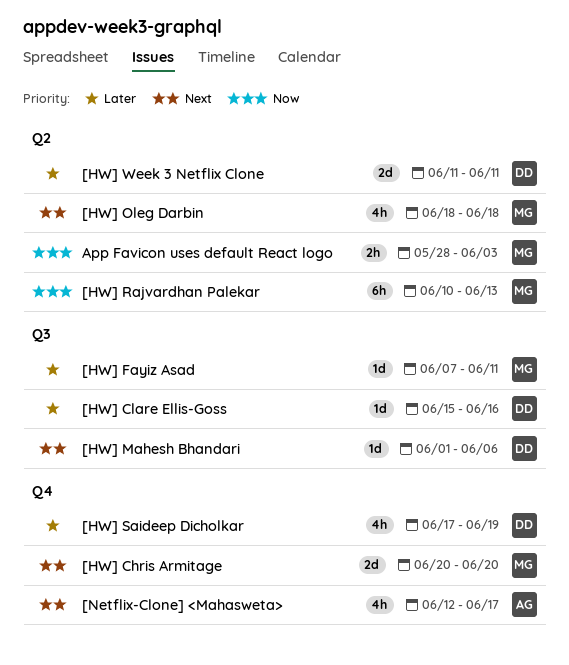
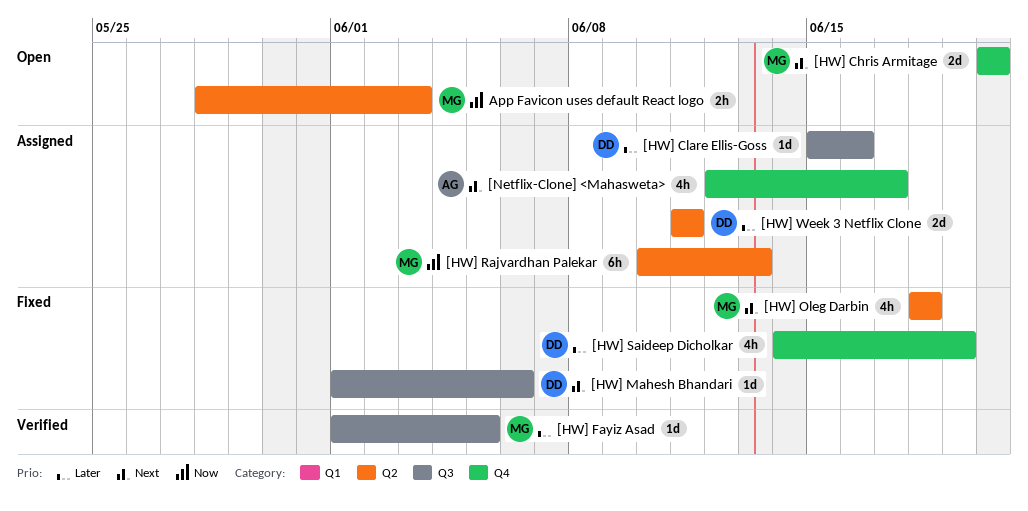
[HW] Fayiz Asad, start: Jun 7 -> Jun 1
[HW] Fayiz Asad, due: Jun 11 -> Jun 5
[HW] Saideep Dicholkar, start: Jun 17 -> Jun 14

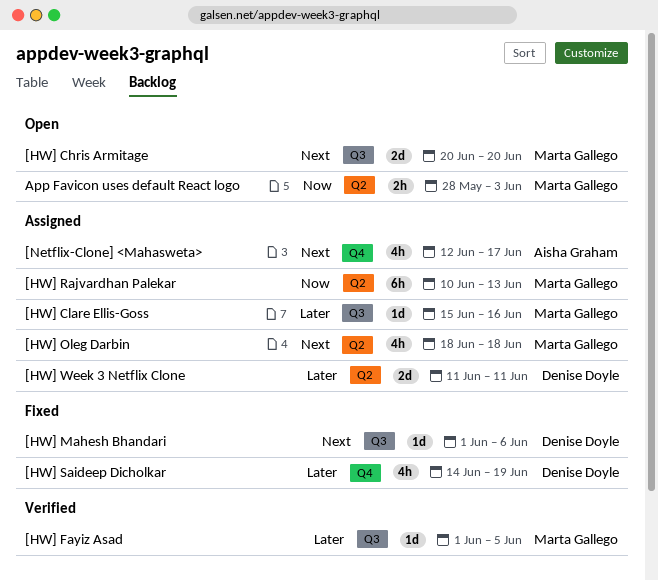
[HW] Chris Armitage, label: Q4 -> Q3
[HW] Clare Ellis-Goss, owner: Denise Doyle -> Marta Gallego
[HW] Oleg Darbin, status: Fixed -> Assigned

